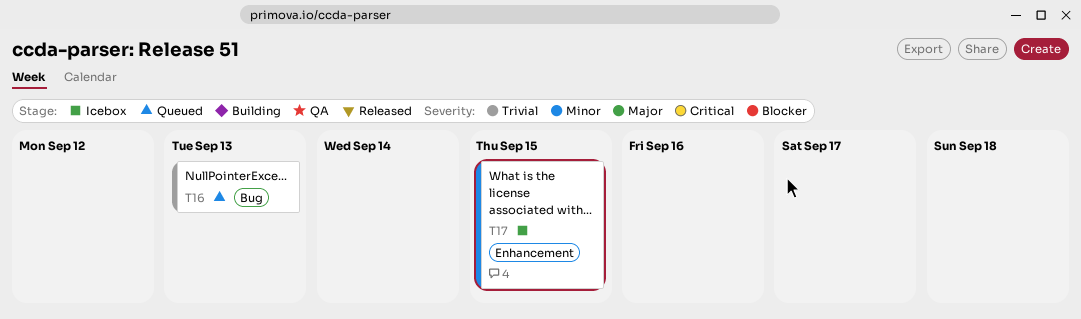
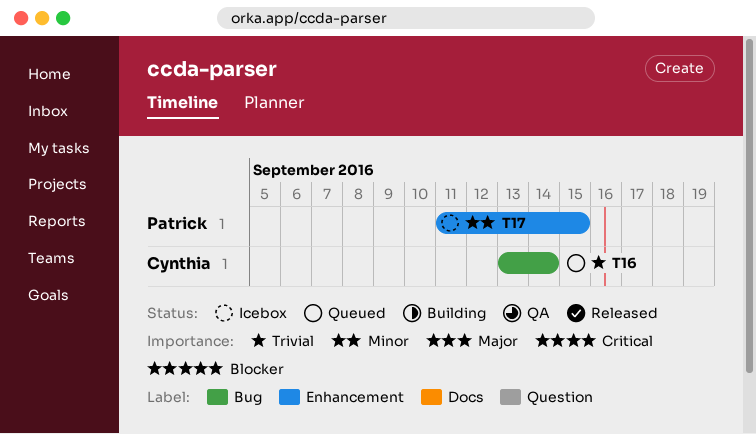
T16, due: Sep 13 -> Sep 14

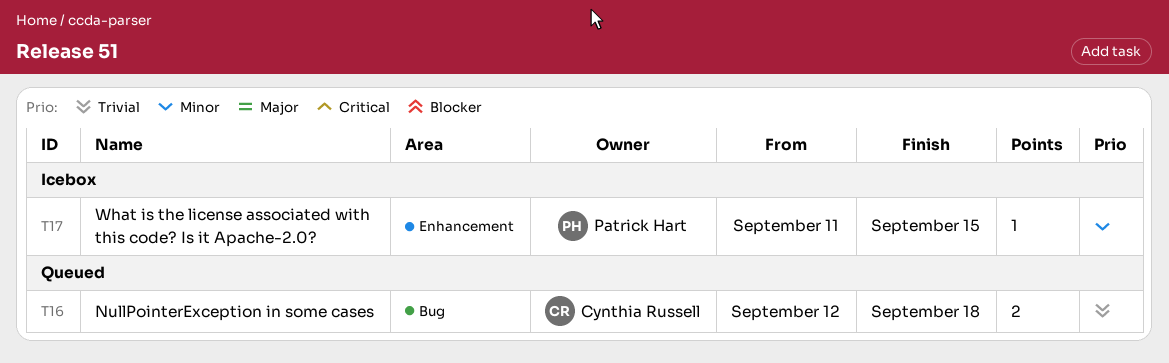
T16, start: Sep 13 -> Sep 12
T16, due: Sep 14 -> Sep 18

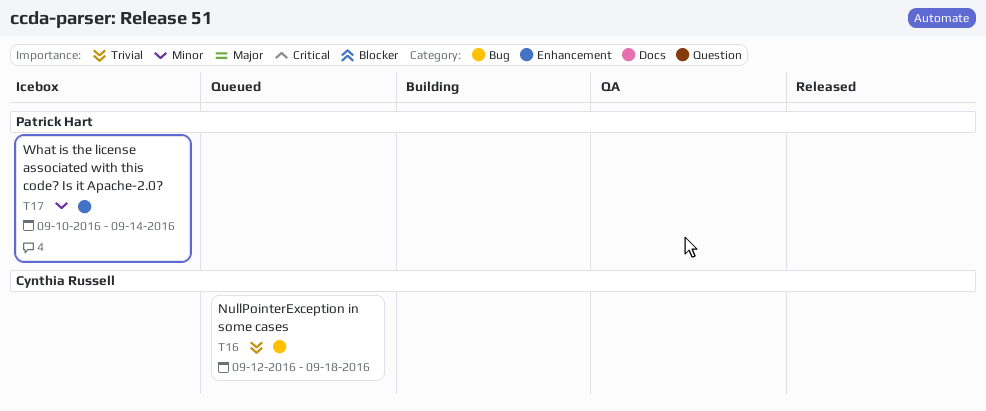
T17, start: Sep 11 -> Sep 10
T17, due: Sep 15 -> Sep 14

